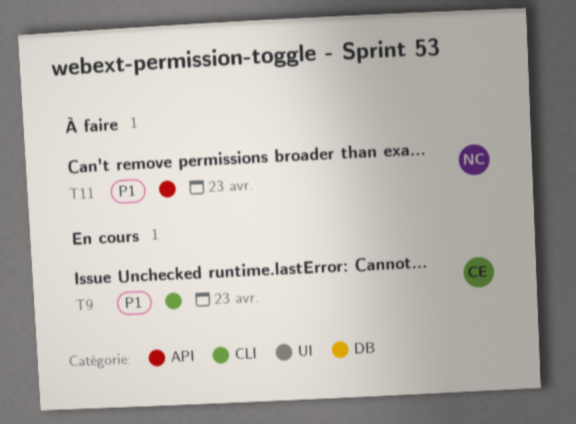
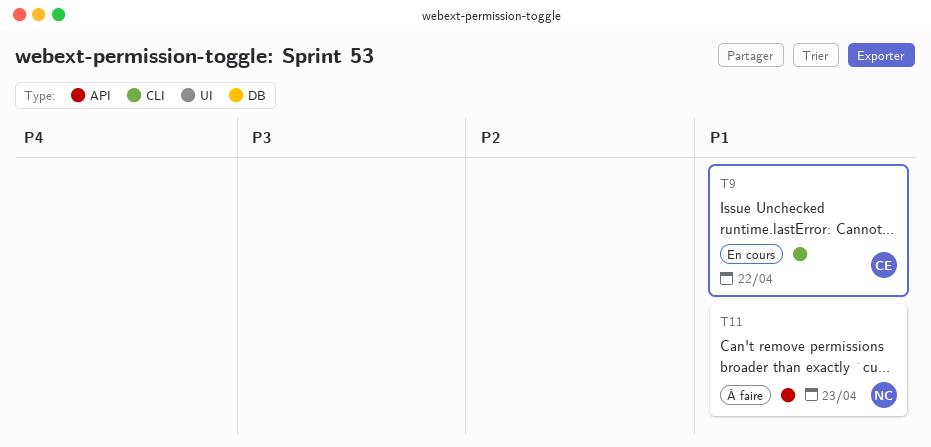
T9, due: Apr 23 -> Apr 22

